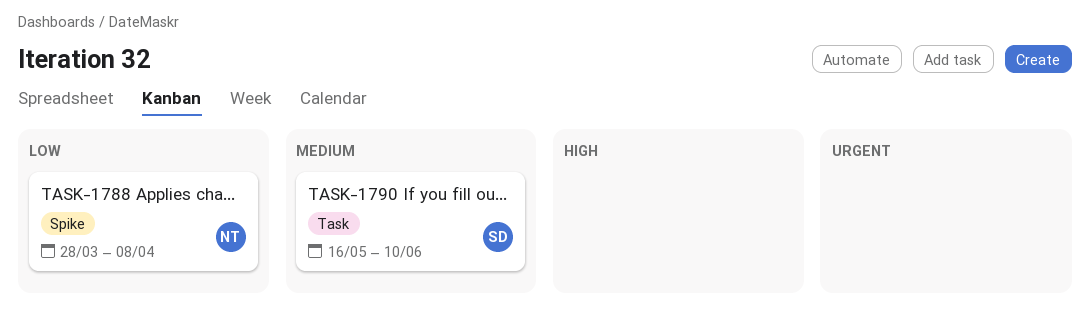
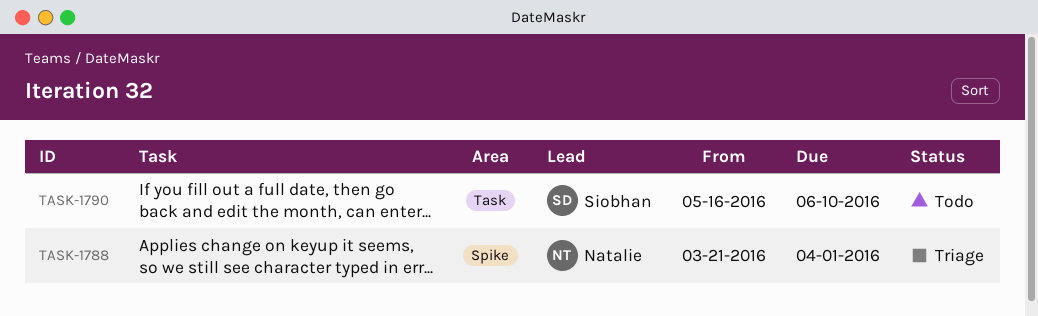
TASK-1788, start: Mar 28 -> Mar 21
TASK-1788, due: Apr 8 -> Apr 1

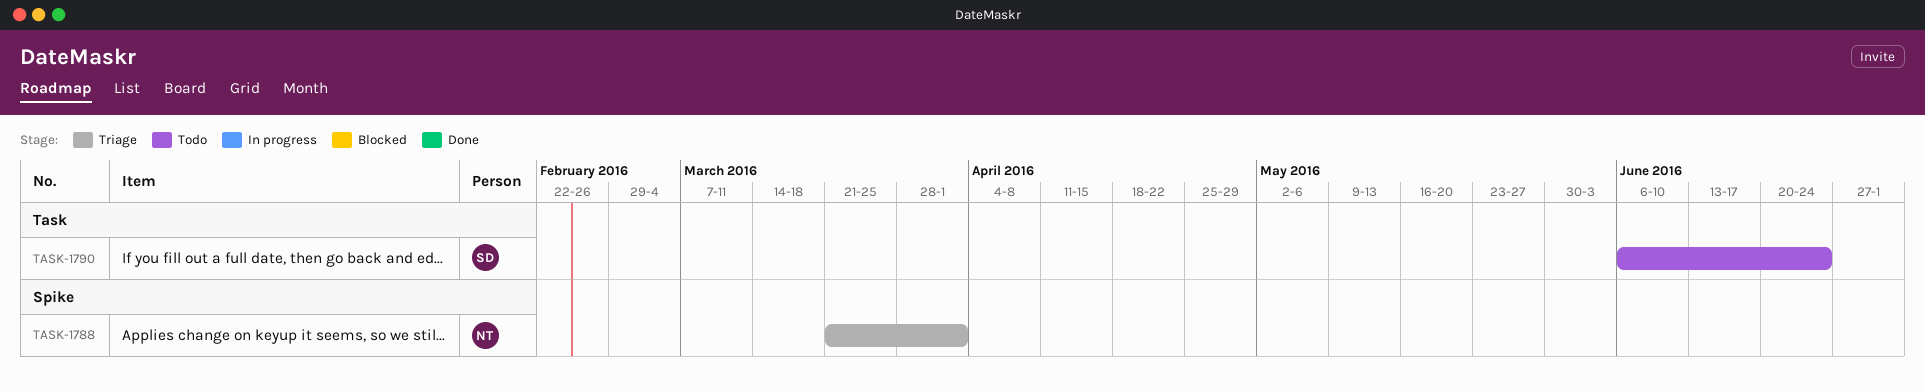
TASK-1790, start: May 16 -> Jun 6
TASK-1790, due: Jun 10 -> Jun 24

